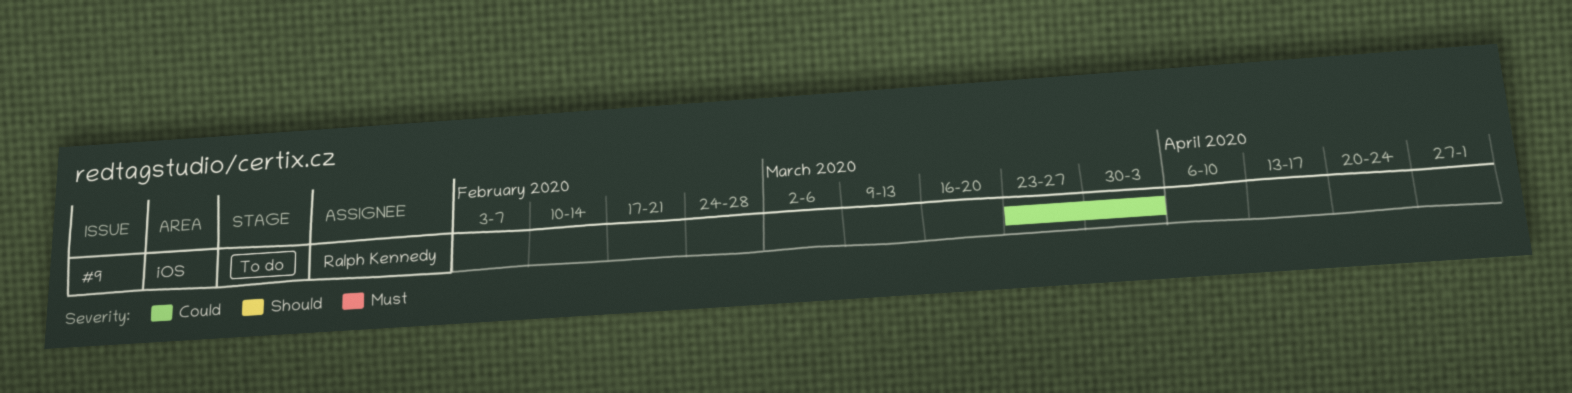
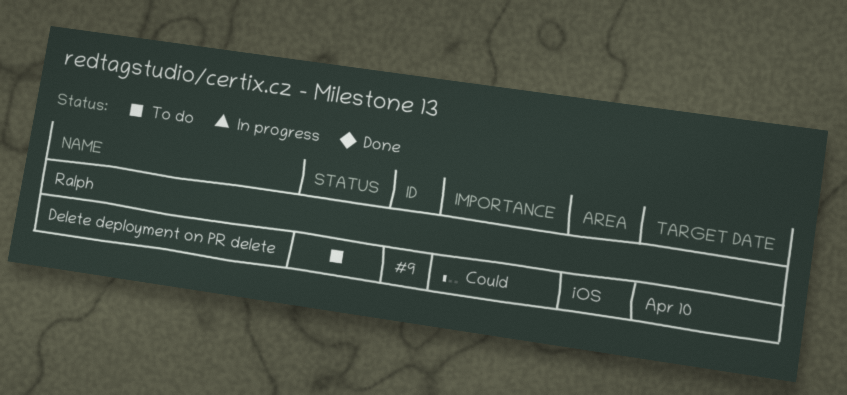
#9, due: Apr 3 -> Apr 10

